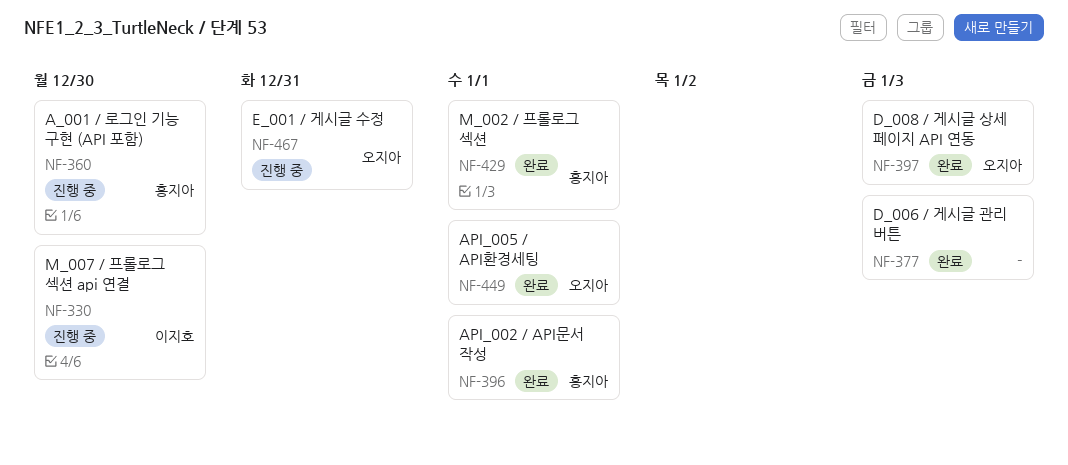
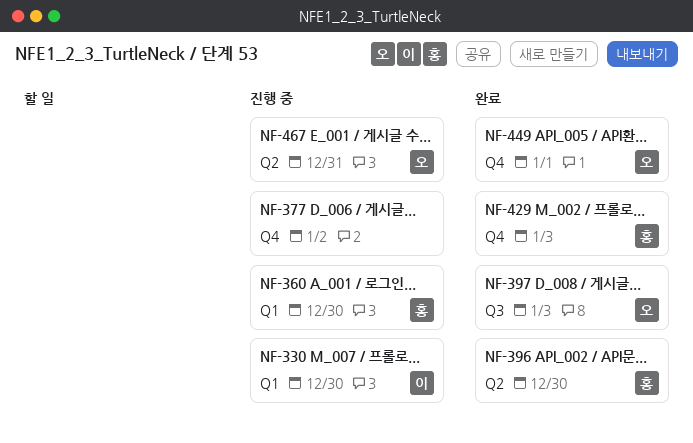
NF-377, status: 완료 -> 진행 중
NF-377, due: Jan 3 -> Jan 2
NF-396, due: Jan 1 -> Dec 30
NF-429, due: Jan 1 -> Jan 3

